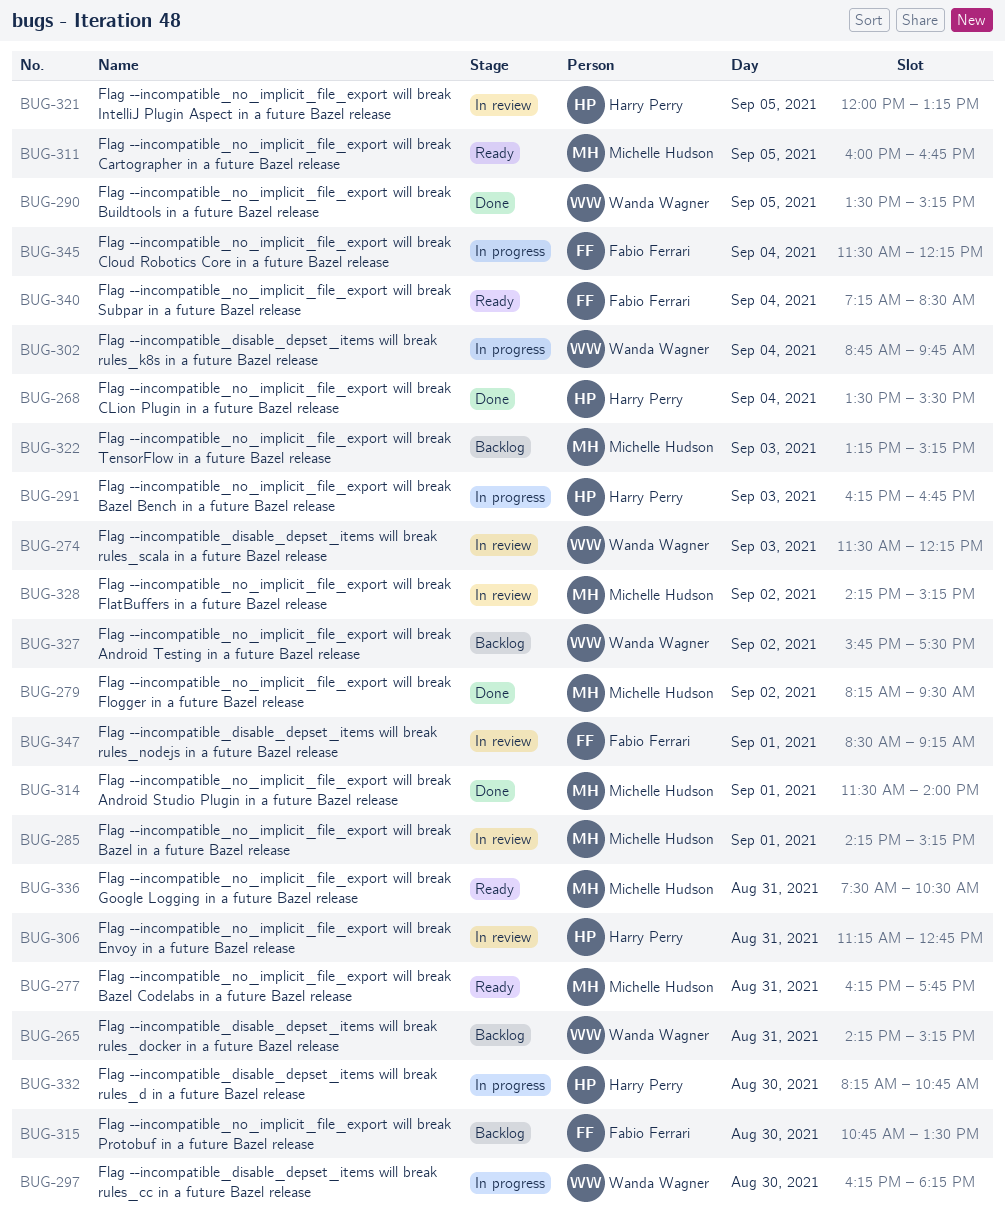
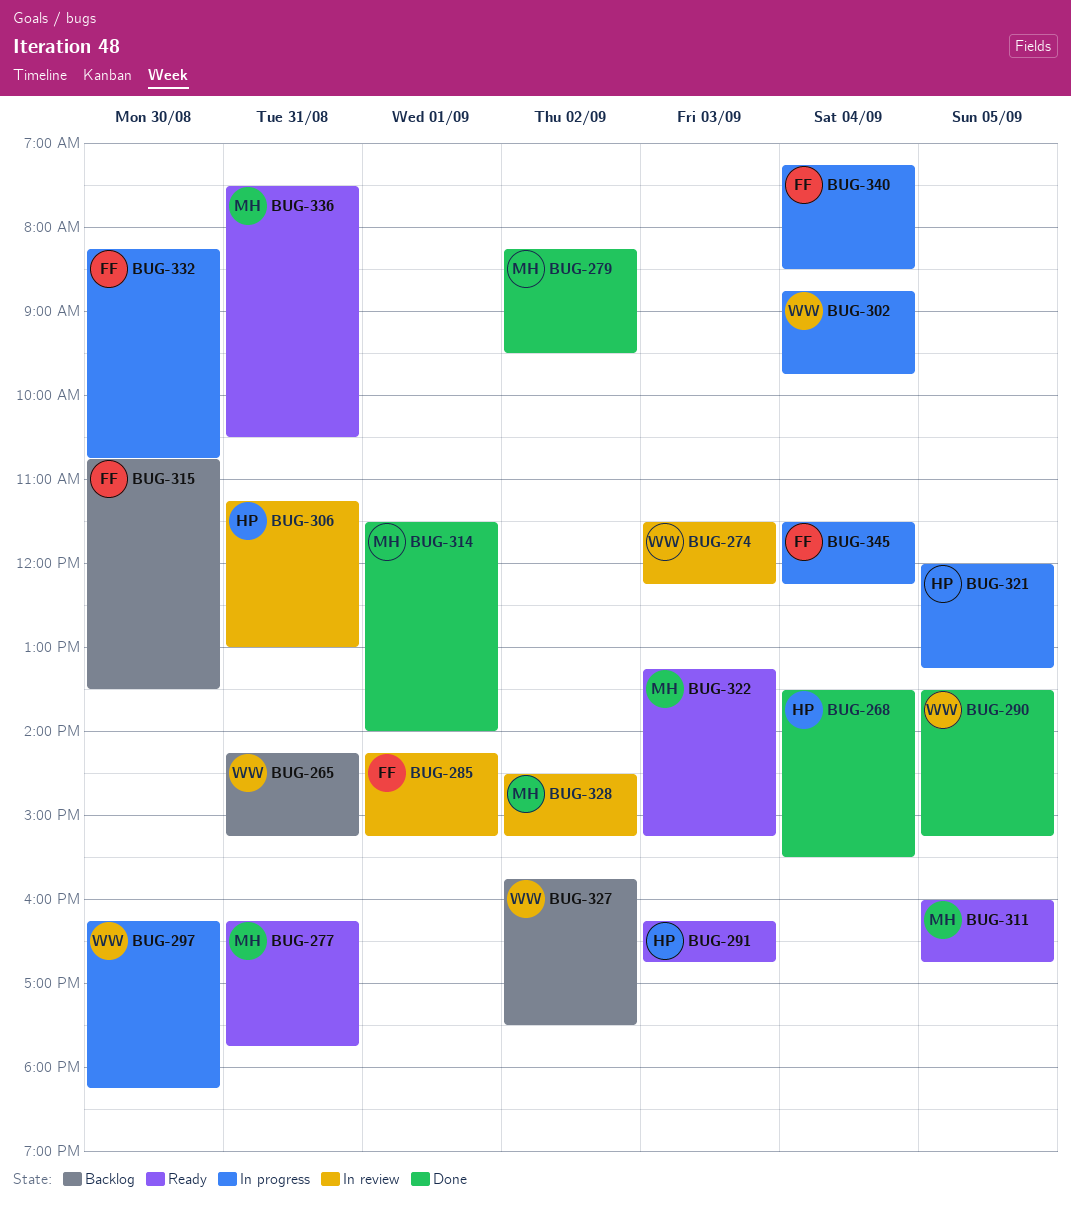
BUG-285, owner: Michelle Hudson -> Fabio Ferrari
BUG-291, status: In progress -> Ready
BUG-306, ends: 12:45 -> 13:00
BUG-321, status: In review -> In progress
BUG-322, status: Backlog -> Ready
BUG-328, begins: 14:15 -> 14:30
BUG-332, owner: Harry Perry -> Fabio Ferrari
BUG-340, status: Ready -> In progress
BUG-347: present -> none

